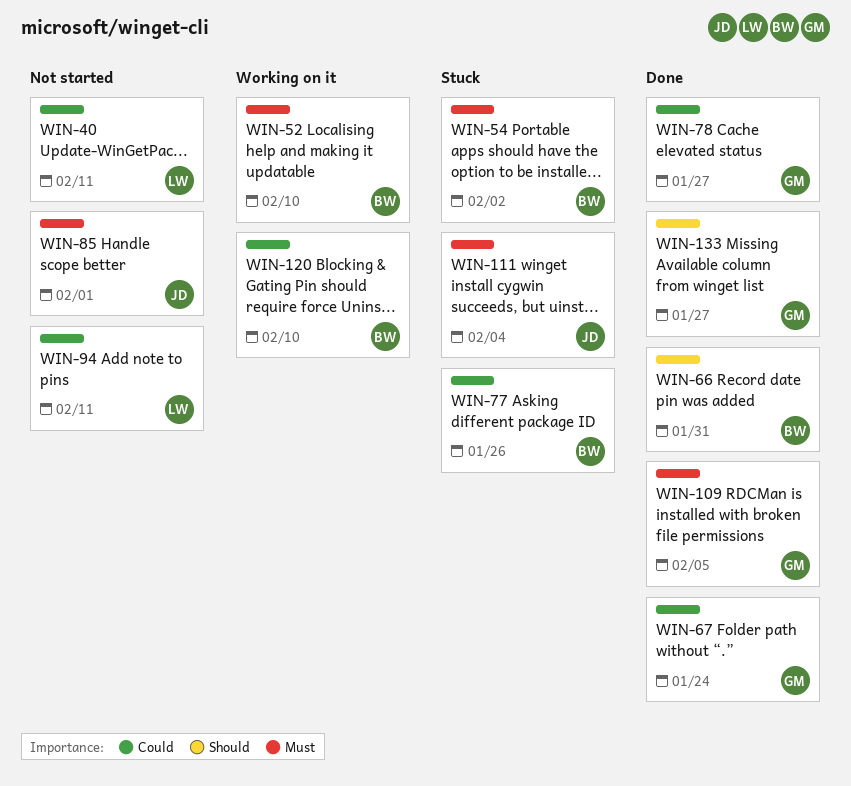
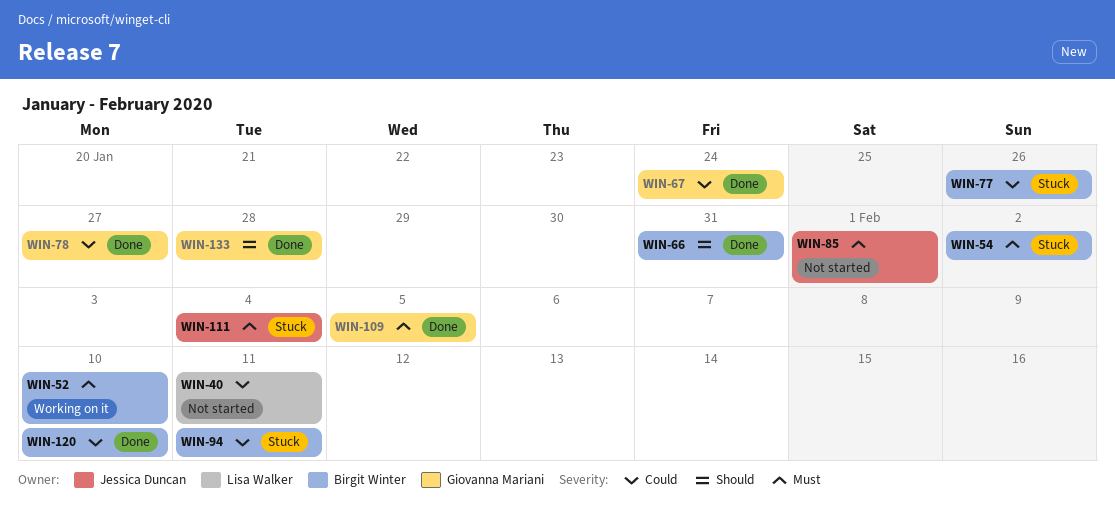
WIN-94, status: Not started -> Stuck
WIN-94, owner: Lisa Walker -> Birgit Winter
WIN-120, status: Working on it -> Done
WIN-133, due: Jan 27 -> Jan 28

